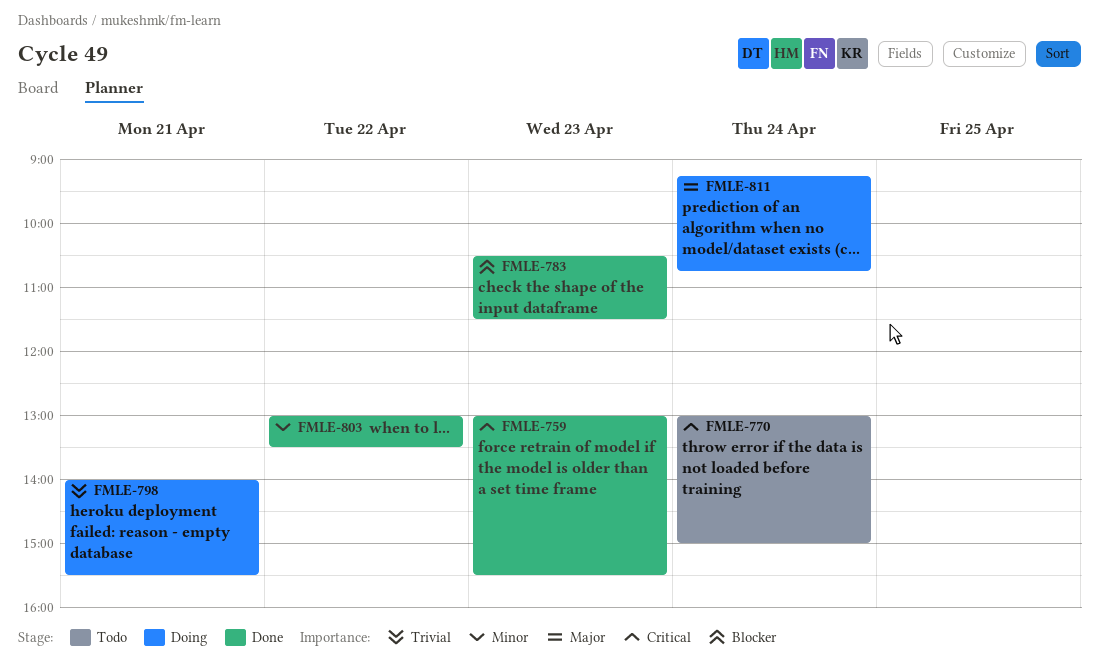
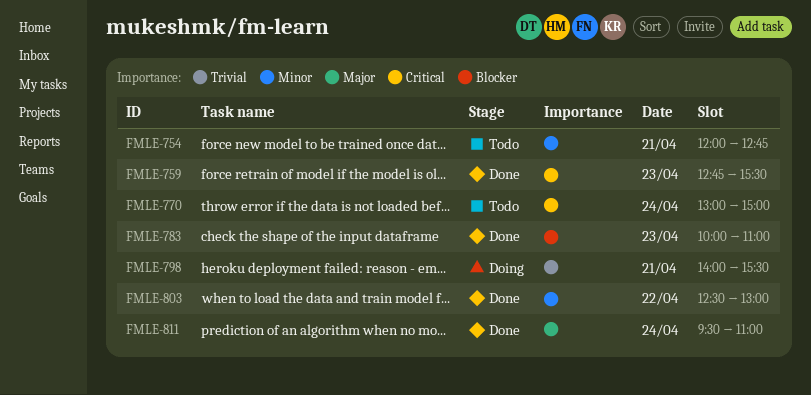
FMLE-754: none -> present
FMLE-759, begins: 13:00 -> 12:45
FMLE-783, begins: 10:30 -> 10:00
FMLE-783, ends: 11:30 -> 11:00
FMLE-803, begins: 13:00 -> 12:30
FMLE-803, ends: 13:30 -> 13:00
FMLE-811, status: Doing -> Done
FMLE-811, begins: 09:15 -> 09:30
FMLE-811, ends: 10:45 -> 11:00

